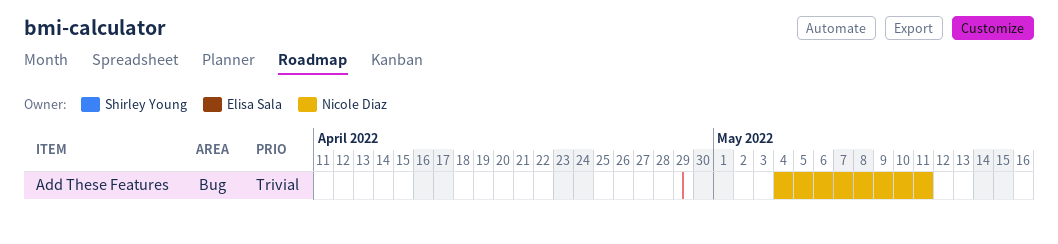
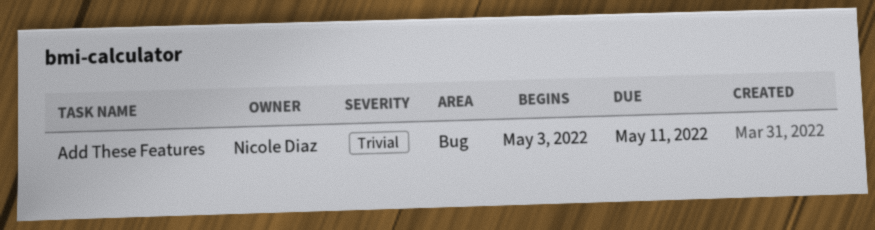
Add These Features, start: May 4 -> May 3

